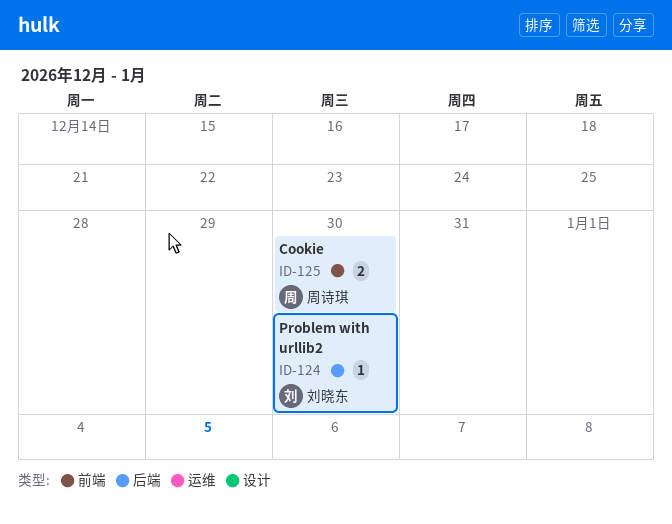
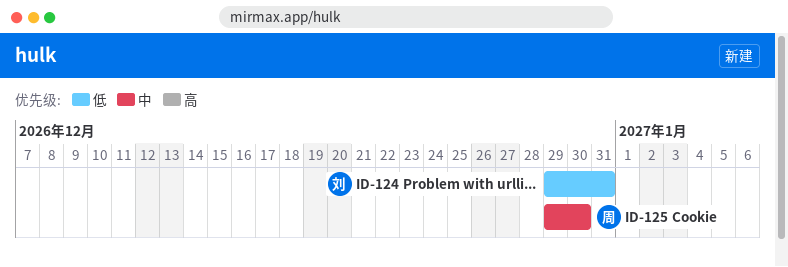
ID-124, due: Dec 30 -> Dec 31

